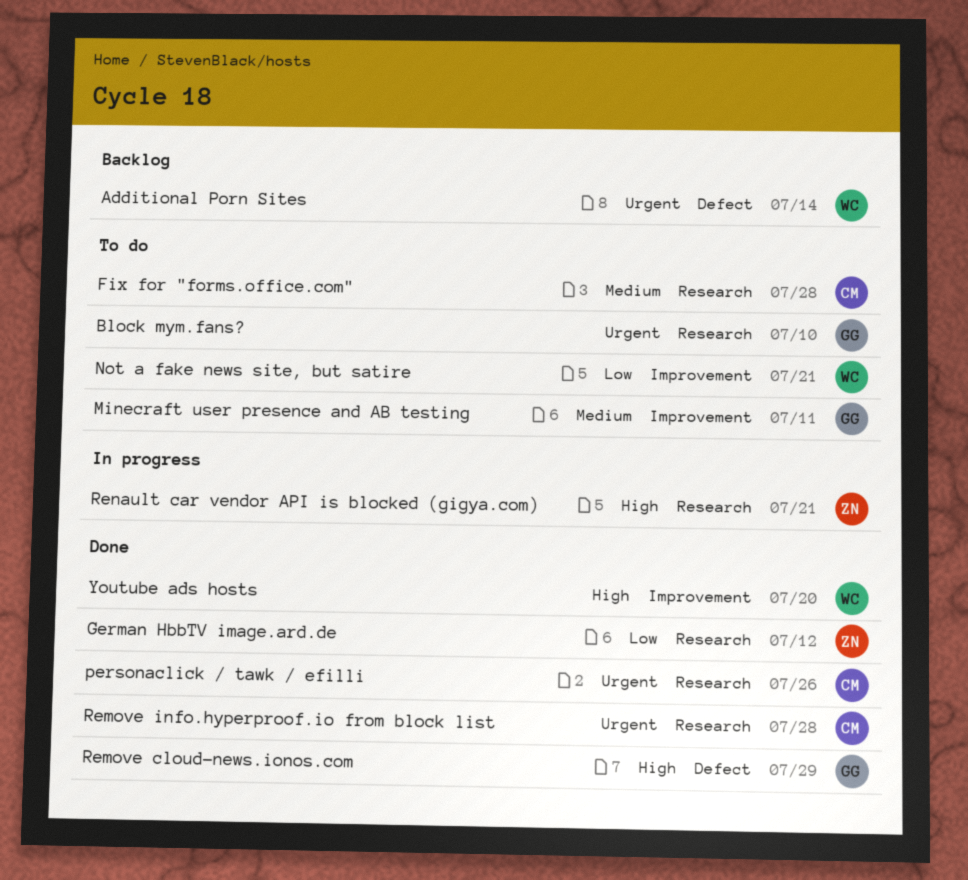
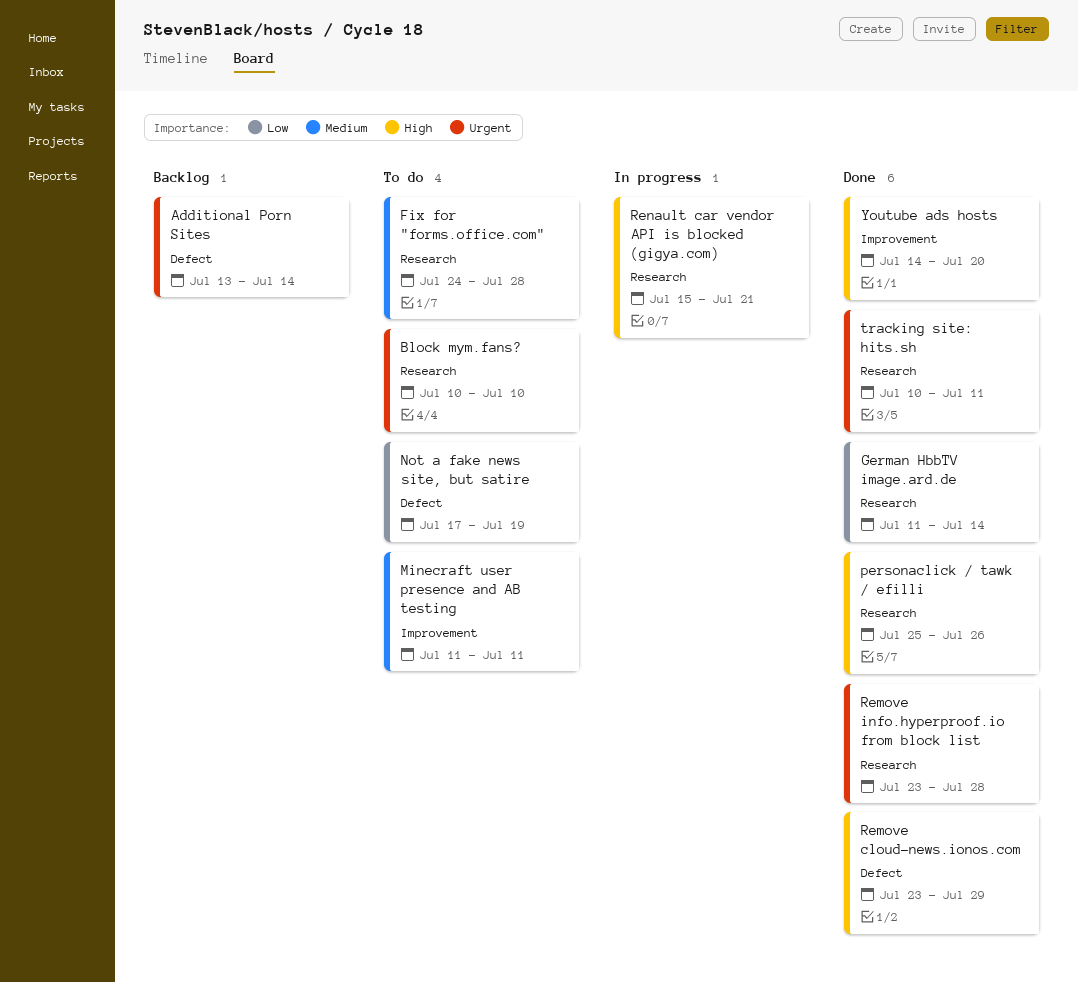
German HbbTV image.ard.de, due: Jul 12 -> Jul 14
Not a fake news site, but satire, label: Improvement -> Defect
Not a fake news site, but satire, due: Jul 21 -> Jul 19
personaclick / tawk / efilli, priority: Urgent -> High
tracking site: hits.sh: none -> present

